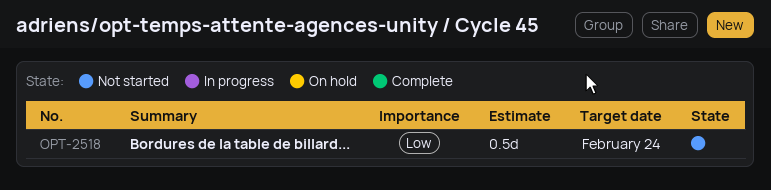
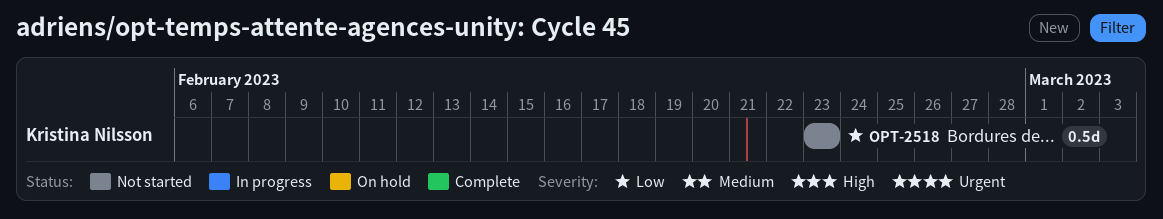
OPT-2518, due: Feb 24 -> Feb 23

